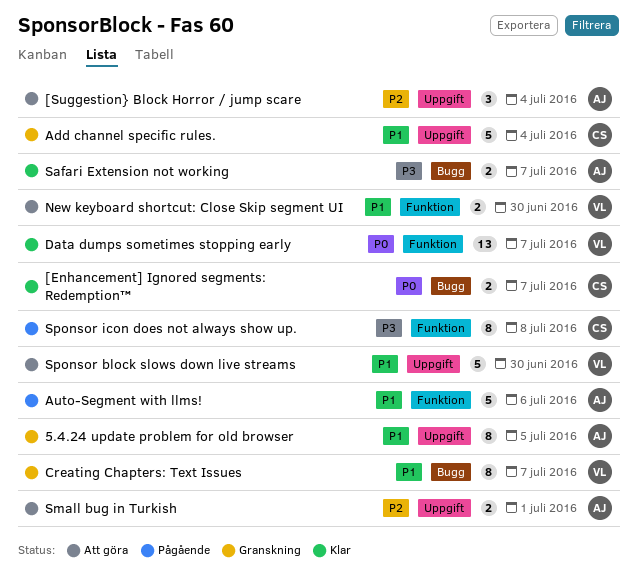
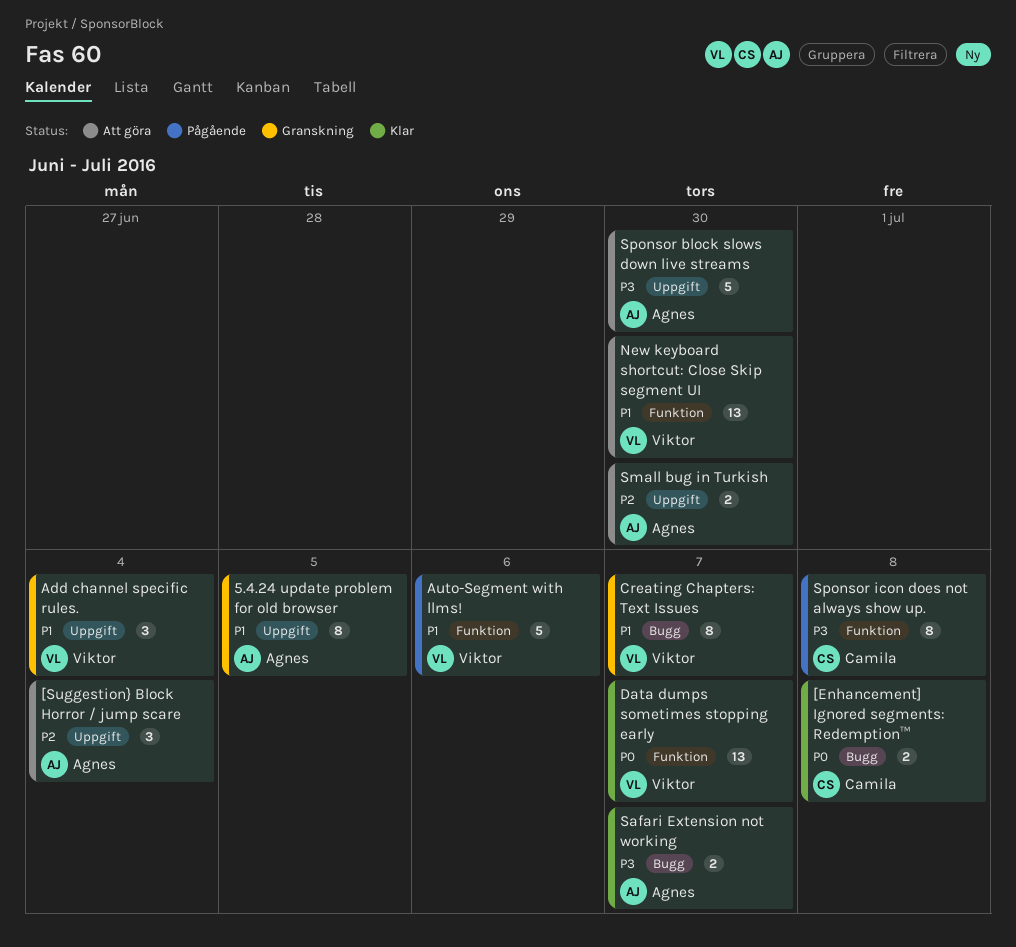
[Enhancement] Ignored segments: Redemption™, due: Jul 7 -> Jul 8
Add channel specific rules., owner: Camila -> Viktor
Add channel specific rules., estimate: 5 -> 3
Auto-Segment with llms!, owner: Agnes -> Viktor
New keyboard shortcut: Close Skip segment UI, estimate: 2 -> 13
Small bug in Turkish, due: Jul 1 -> Jun 30
Sponsor block slows down live streams, owner: Viktor -> Agnes
Sponsor block slows down live streams, priority: P1 -> P3

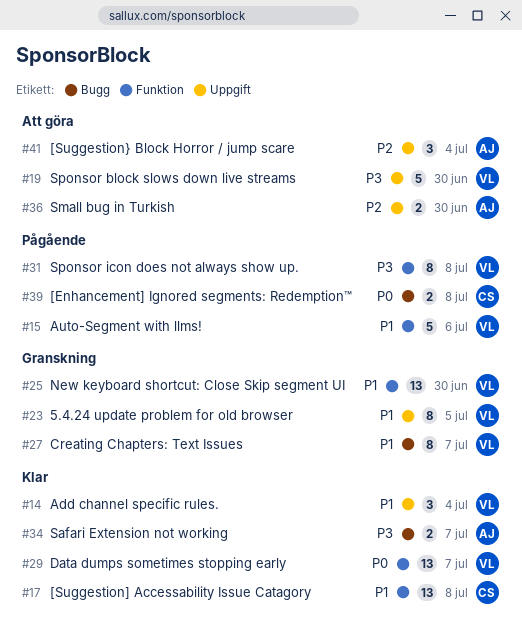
5.4.24 update problem for old browser, owner: Agnes -> Viktor
[Enhancement] Ignored segments: Redemption™, status: Klar -> Pågående
[Suggestion] Accessability Issue Catagory: none -> present
Add channel specific rules., status: Granskning -> Klar
New keyboard shortcut: Close Skip segment UI, status: Att göra -> Granskning
Sponsor block slows down live streams, owner: Agnes -> Viktor
Sponsor icon does not always show up., owner: Camila -> Viktor

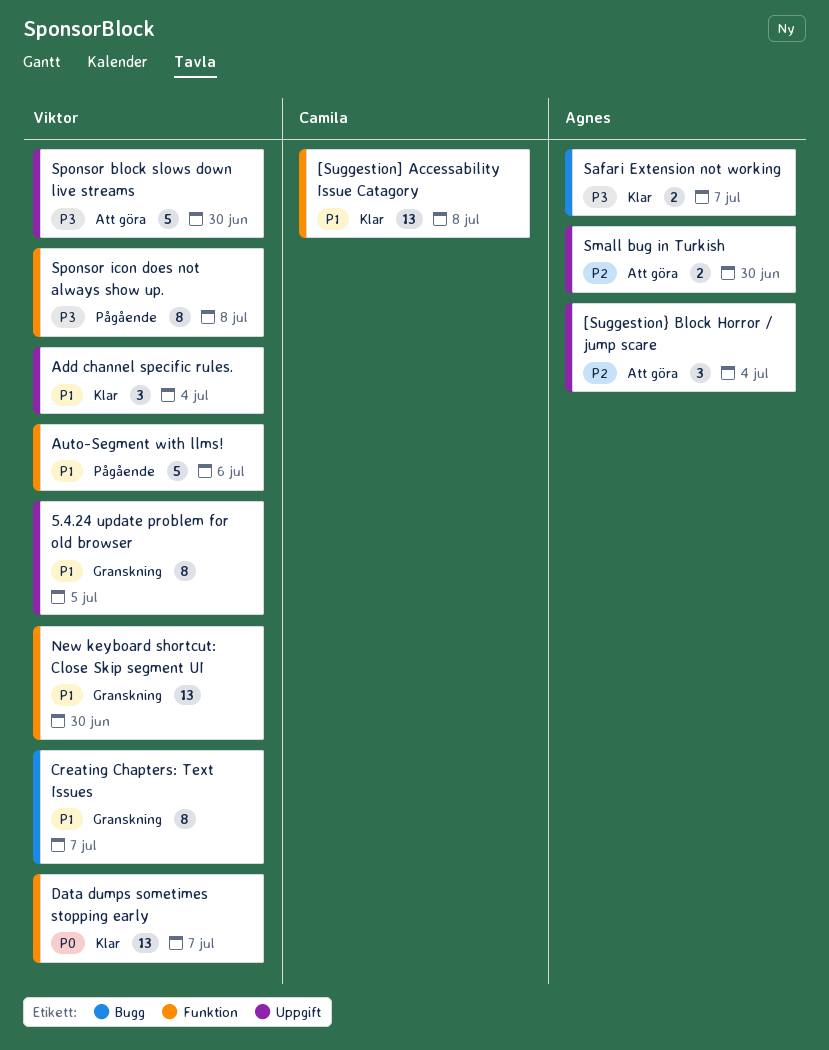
[Enhancement] Ignored segments: Redemption™: present -> none

